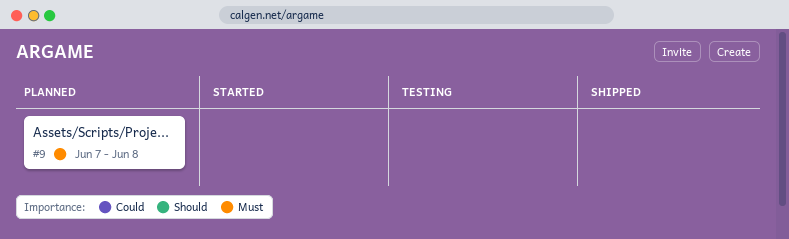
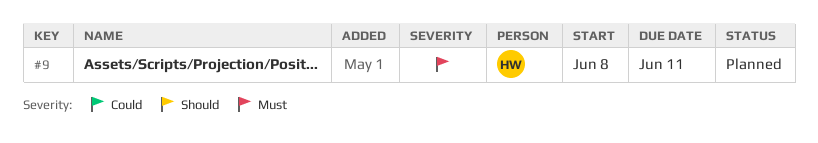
#9, start: Jun 7 -> Jun 8
#9, due: Jun 8 -> Jun 11

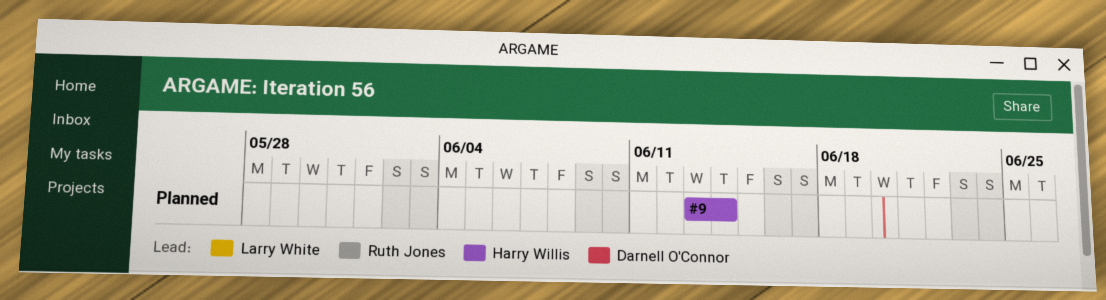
#9, start: Jun 8 -> Jun 13
#9, due: Jun 11 -> Jun 14

